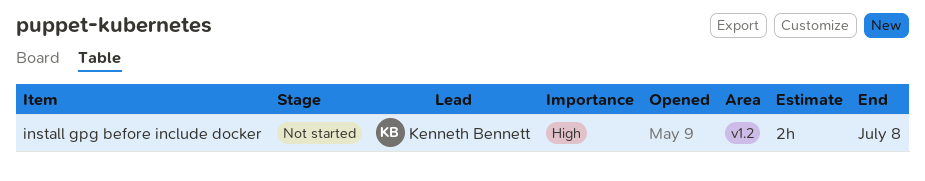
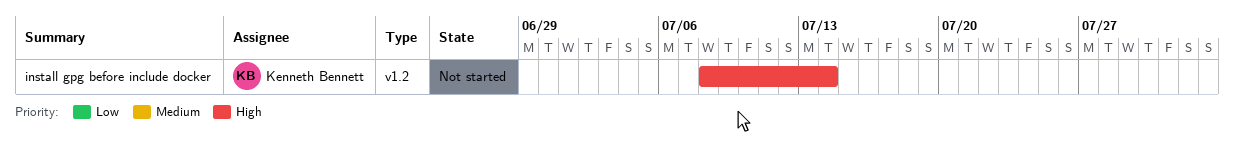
install gpg before include docker, due: Jul 8 -> Jul 14

